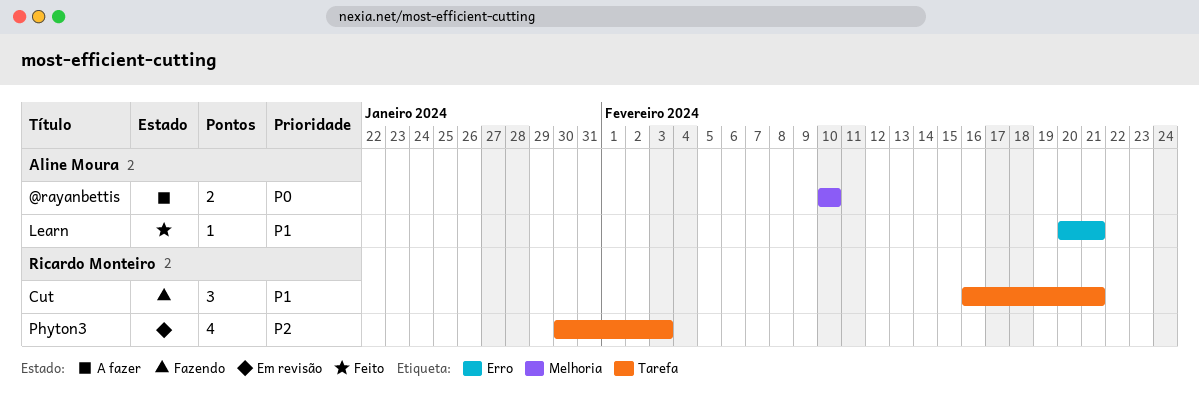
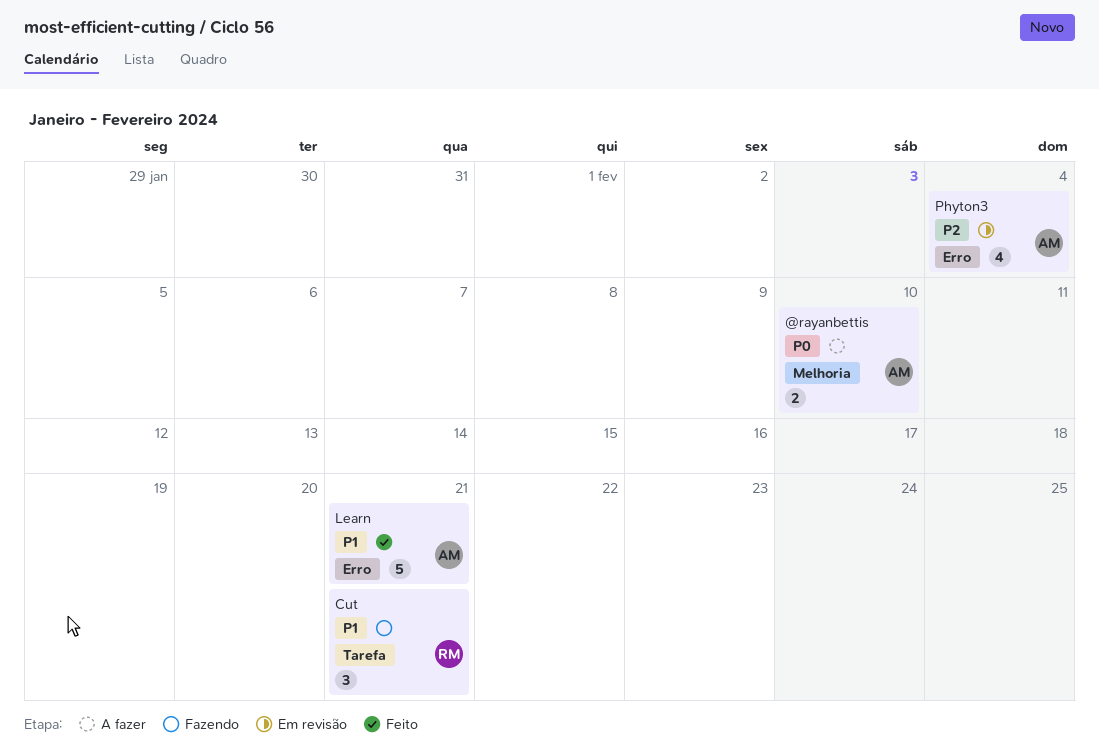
Learn, estimate: 1 -> 5
Phyton3, owner: Ricardo Monteiro -> Aline Moura
Phyton3, label: Tarefa -> Erro
Phyton3, due: Feb 3 -> Feb 4

